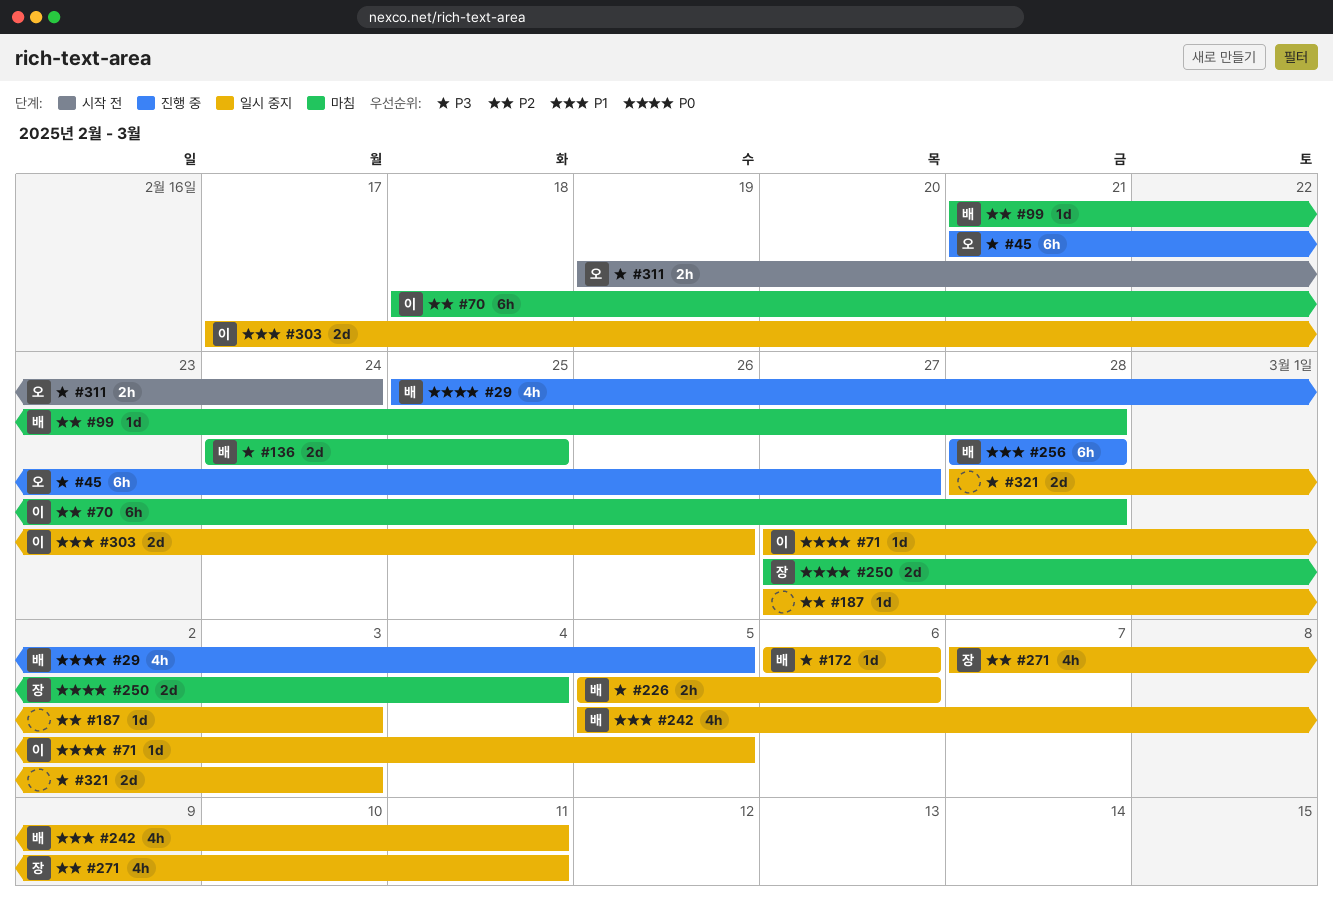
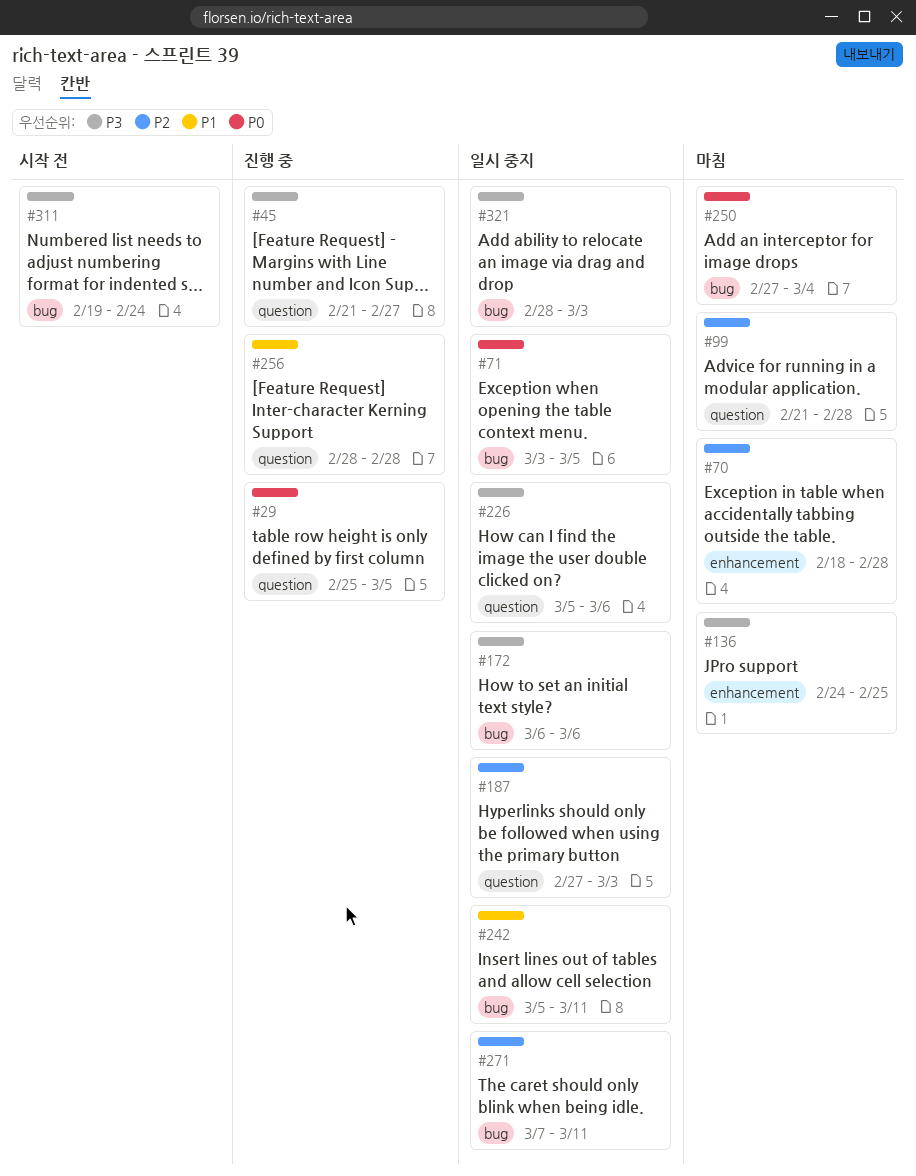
#71, start: Feb 27 -> Mar 3
#303: present -> none

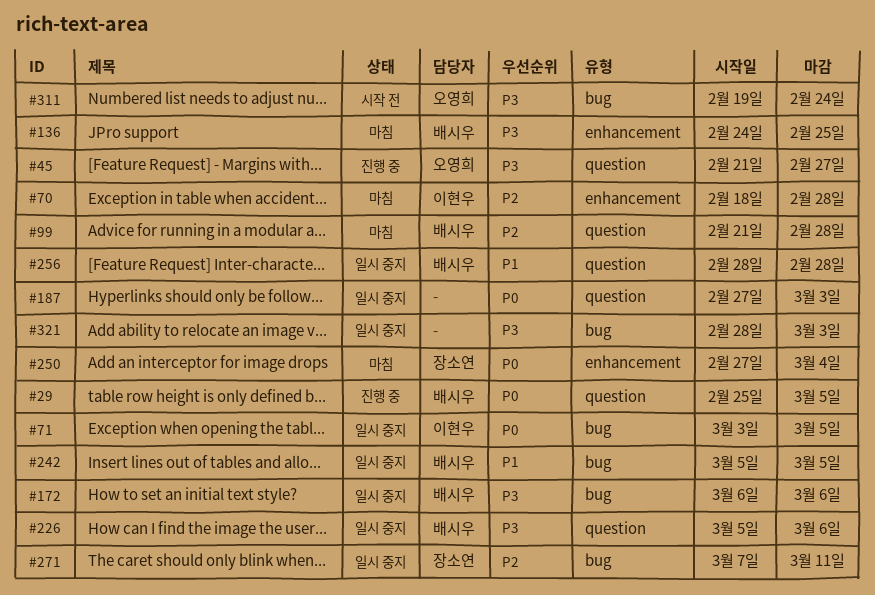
#187, priority: P2 -> P0
#242, due: Mar 11 -> Mar 5
#250, label: bug -> enhancement
#256, status: 진행 중 -> 일시 중지

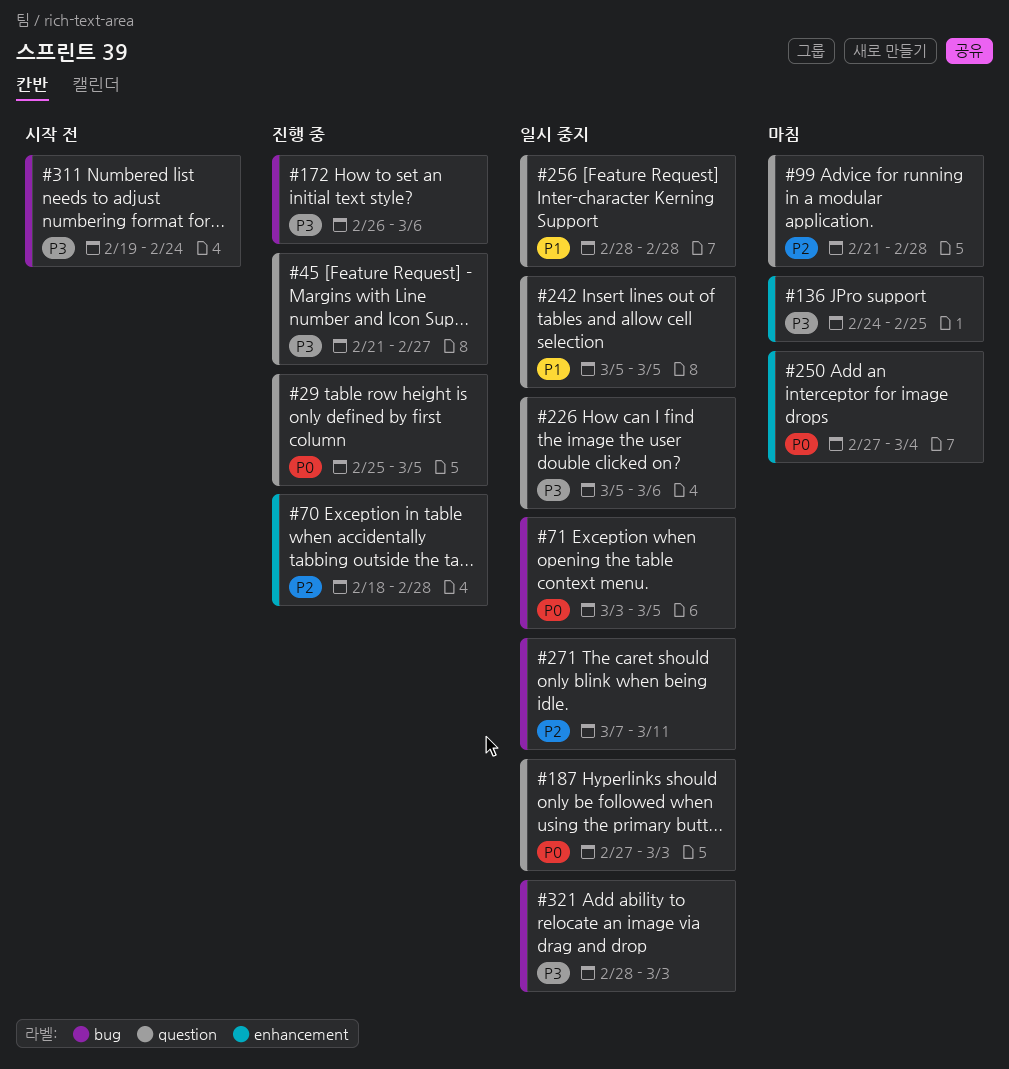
#70, status: 마침 -> 진행 중
#172, status: 일시 중지 -> 진행 중
#172, start: Mar 6 -> Feb 26
#242, label: bug -> question

